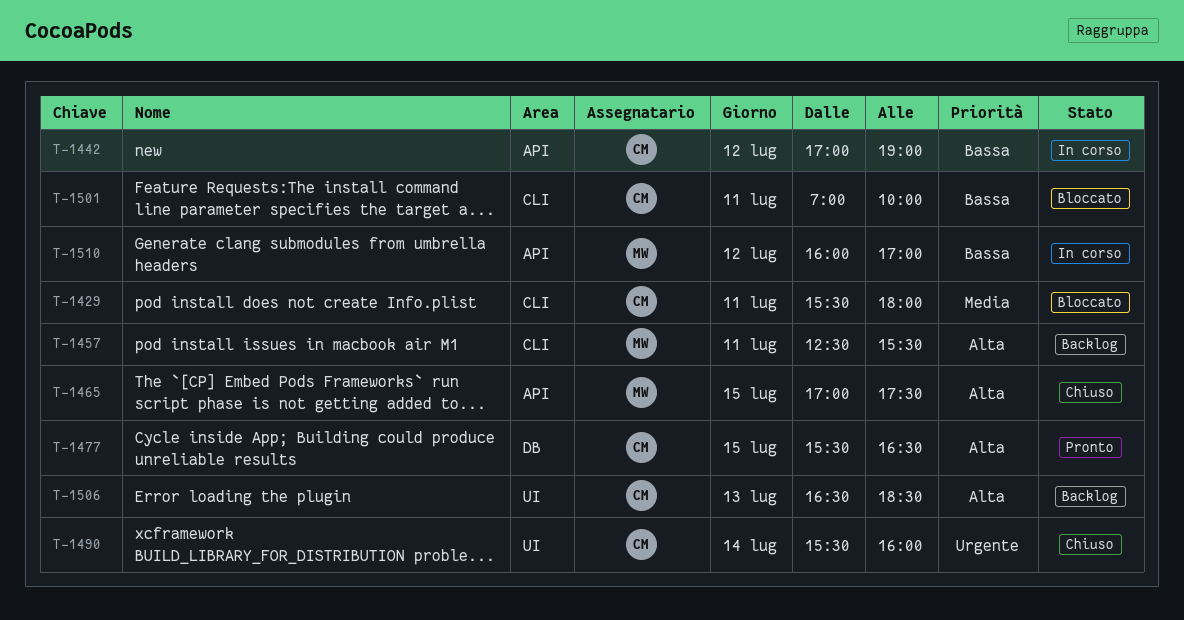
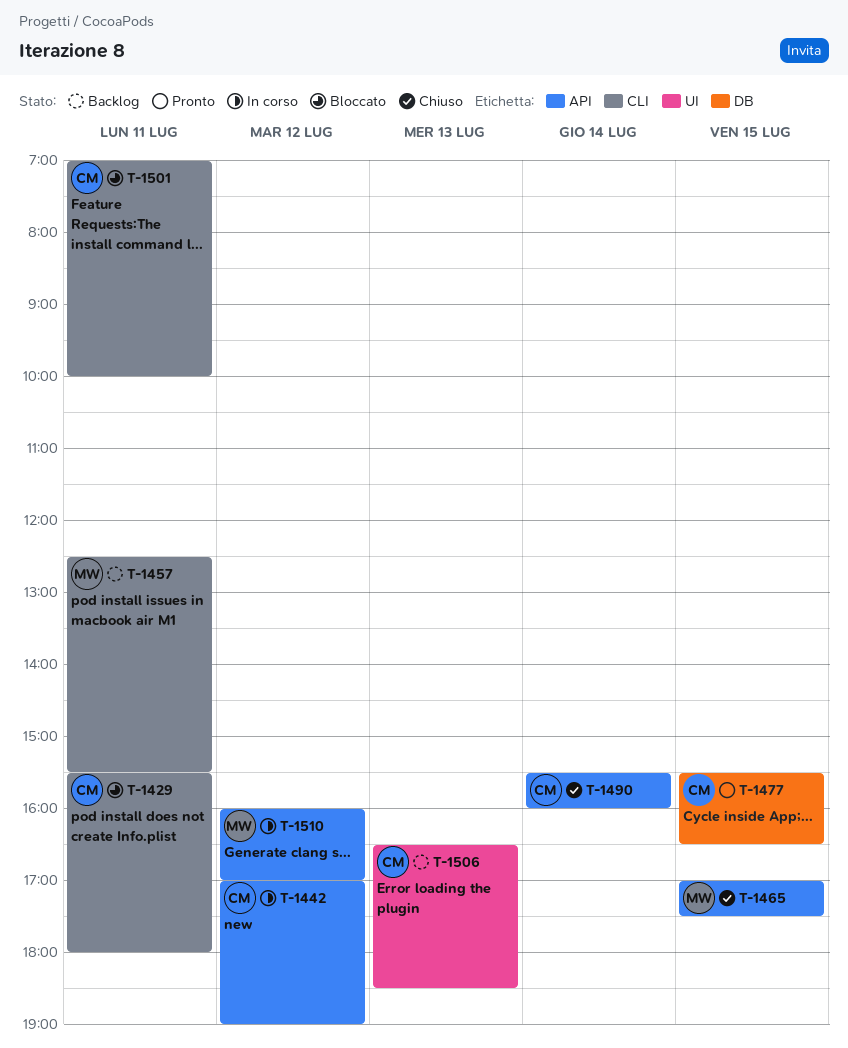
T-1490, label: UI -> API

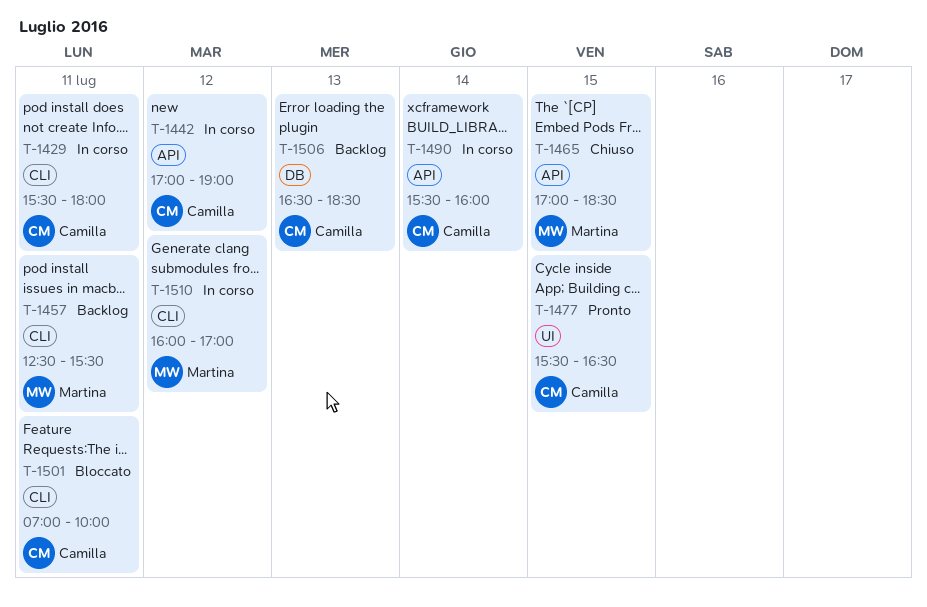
T-1429, status: Bloccato -> In corso
T-1465, ends: 17:30 -> 18:30
T-1477, label: DB -> UI
T-1490, status: Chiuso -> In corso
T-1506, label: UI -> DB
T-1510, label: API -> CLI

